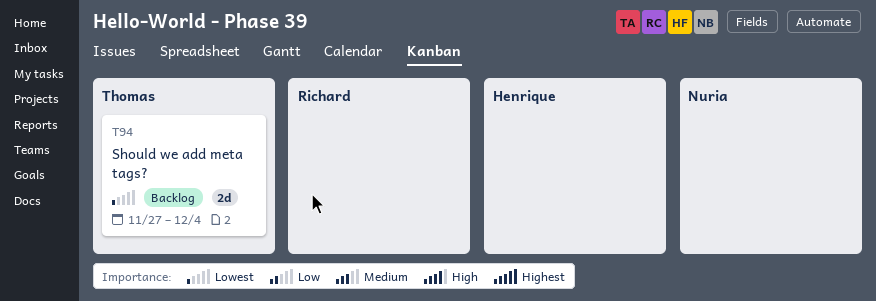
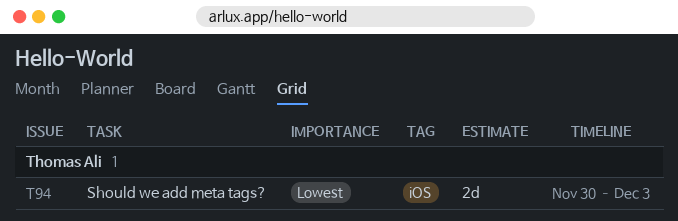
T94, start: Nov 27 -> Nov 30
T94, due: Dec 4 -> Dec 3

